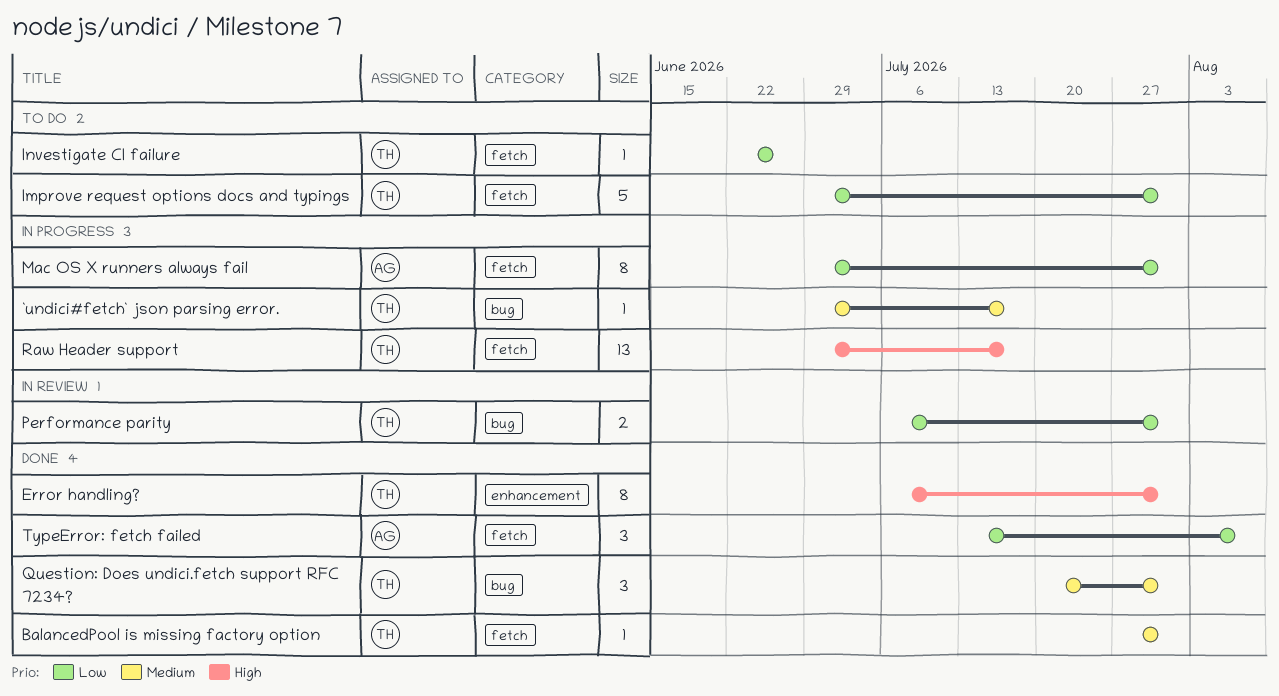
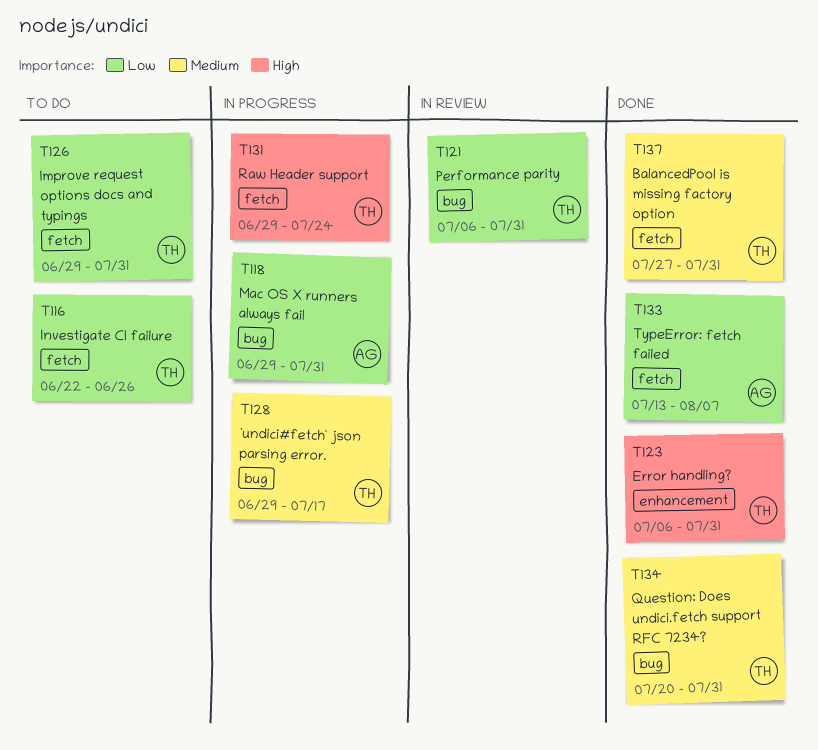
Mac OS X runners always fail, label: fetch -> bug
Raw Header support, due: Jul 17 -> Jul 24

